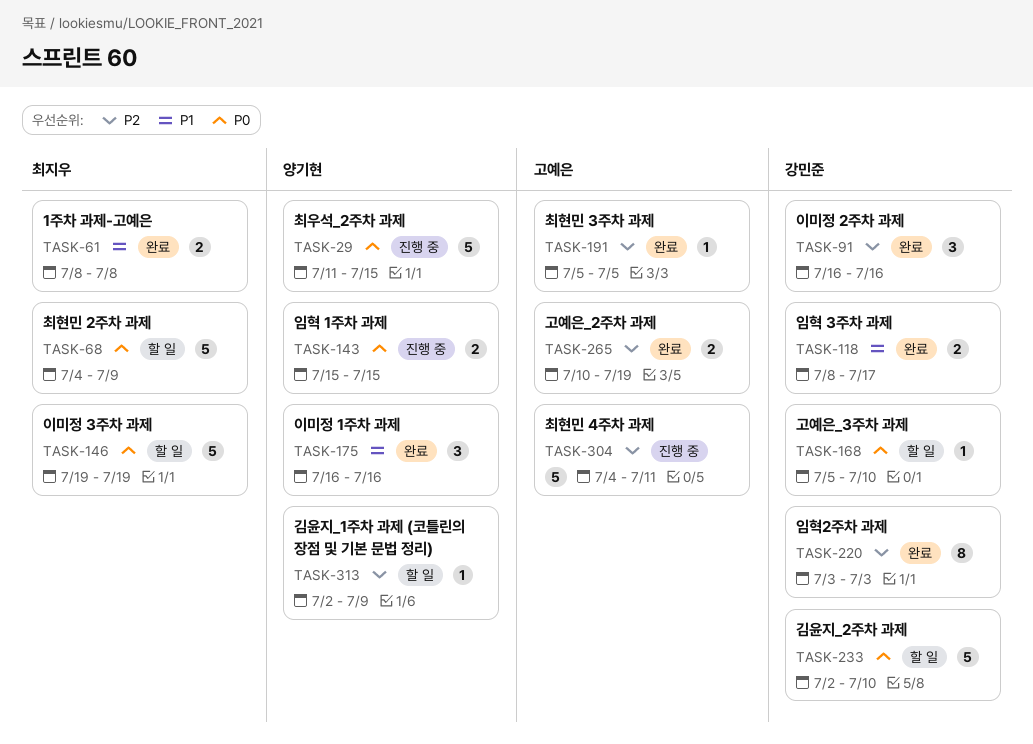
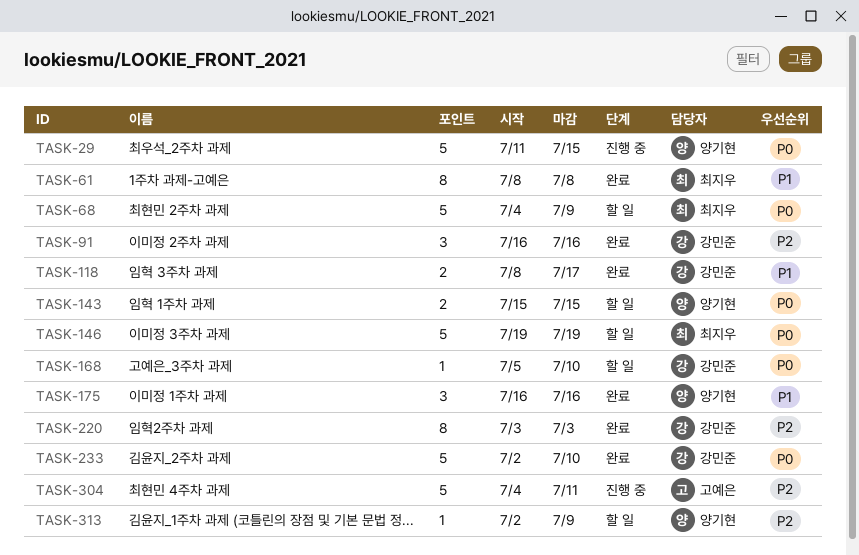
TASK-61, estimate: 2 -> 8
TASK-143, status: 진행 중 -> 할 일
TASK-191: present -> none
TASK-233, status: 할 일 -> 완료
TASK-265: present -> none

